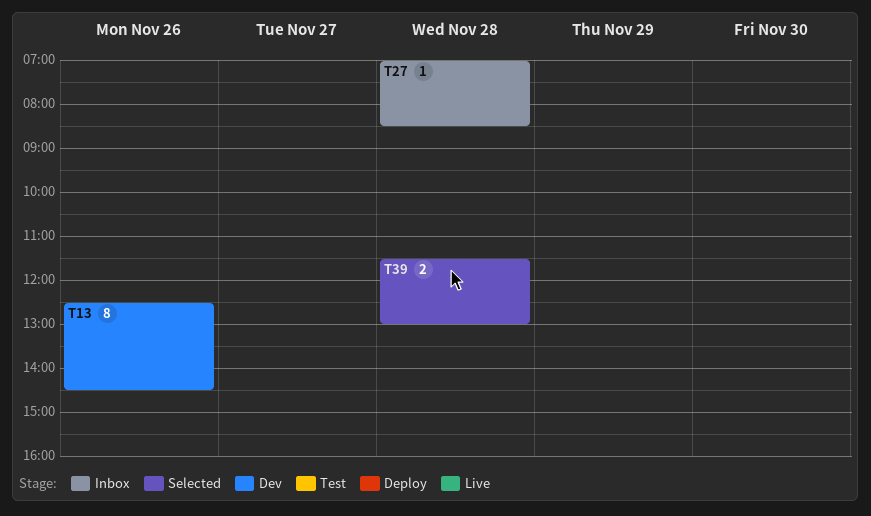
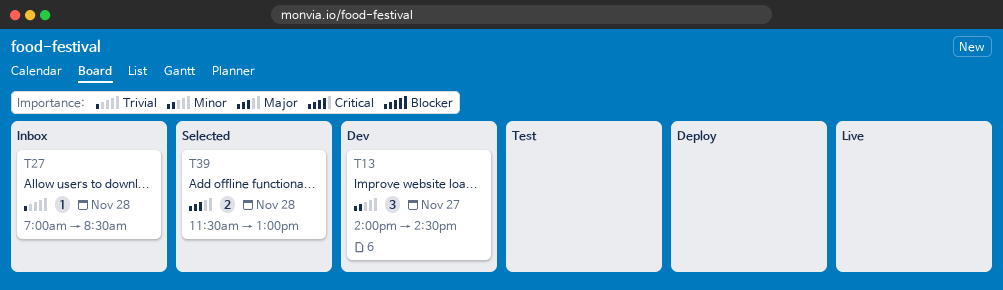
T13, estimate: 8 -> 3
T13, day: Nov 26 -> Nov 27
T13, begins: 12:30 -> 14:00

